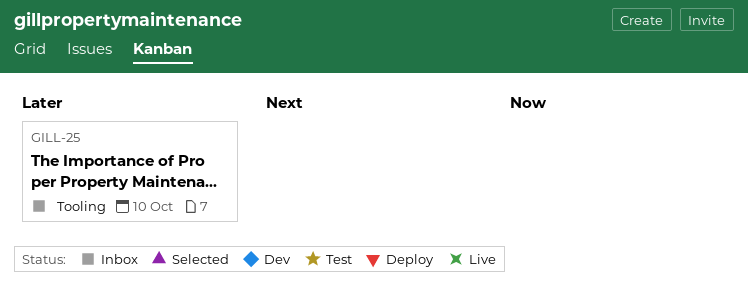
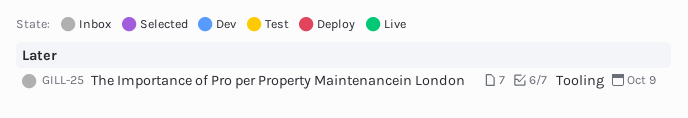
GILL-25, due: Oct 10 -> Oct 9

